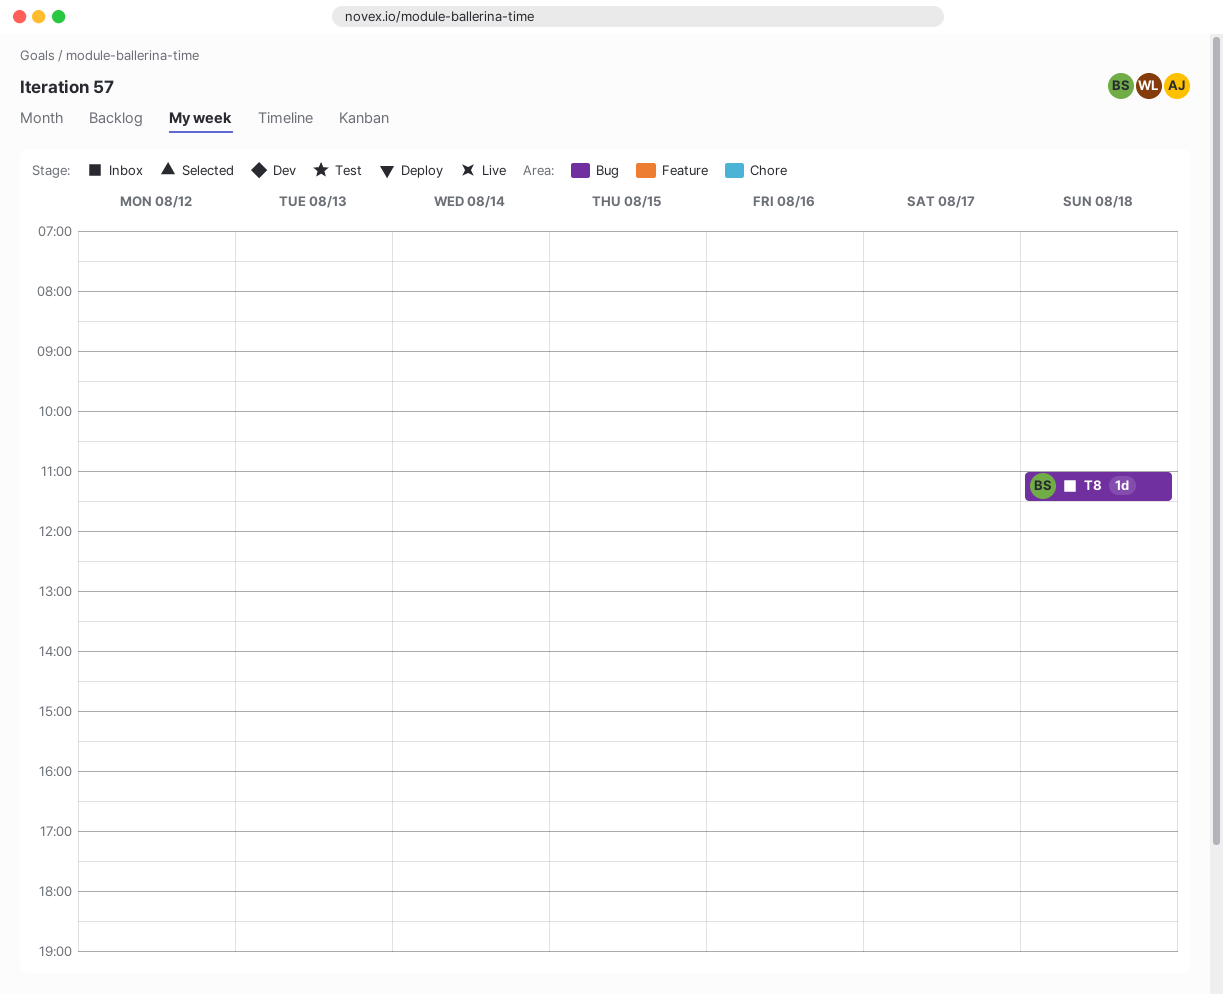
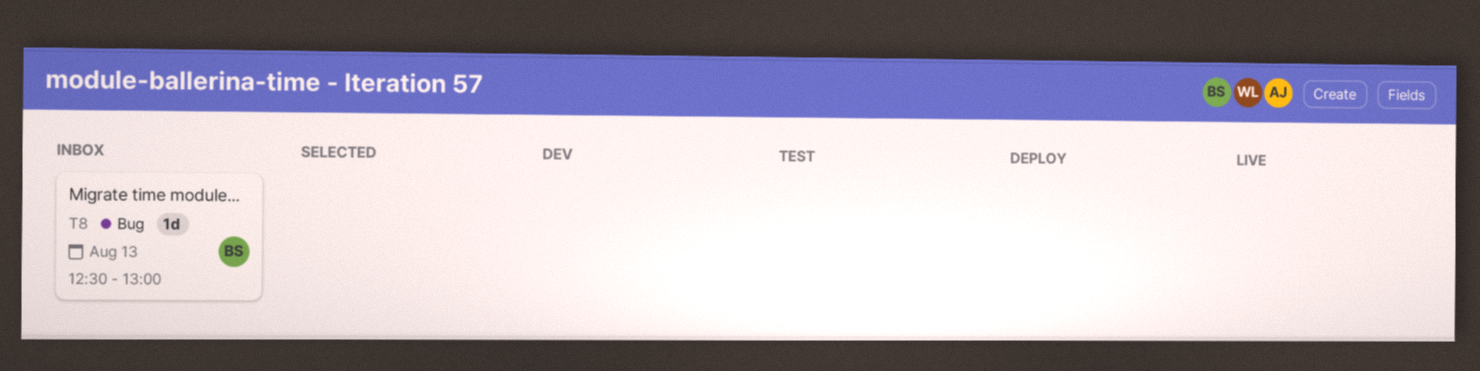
T8, day: Aug 18 -> Aug 13
T8, begins: 11:00 -> 12:30
T8, ends: 11:30 -> 13:00

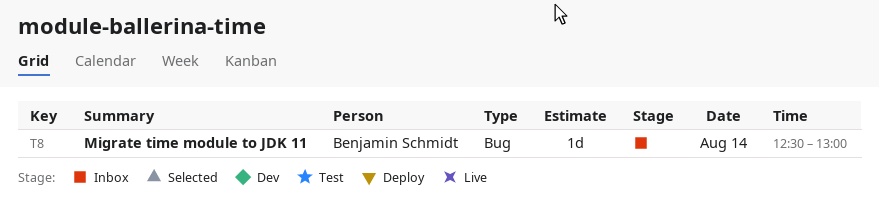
T8, day: Aug 13 -> Aug 14

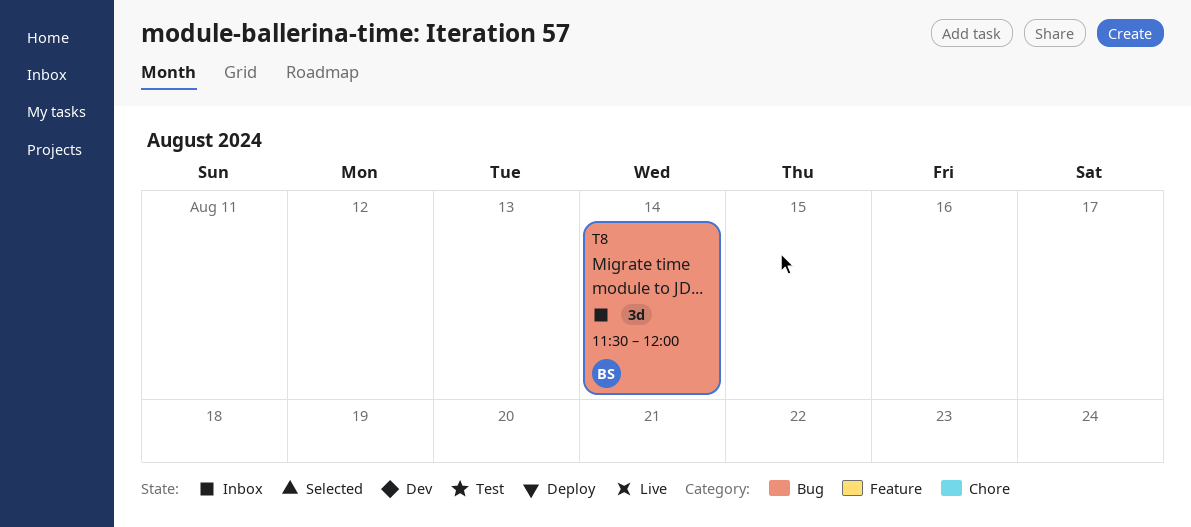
T8, estimate: 1d -> 3d
T8, begins: 12:30 -> 11:30
T8, ends: 13:00 -> 12:00

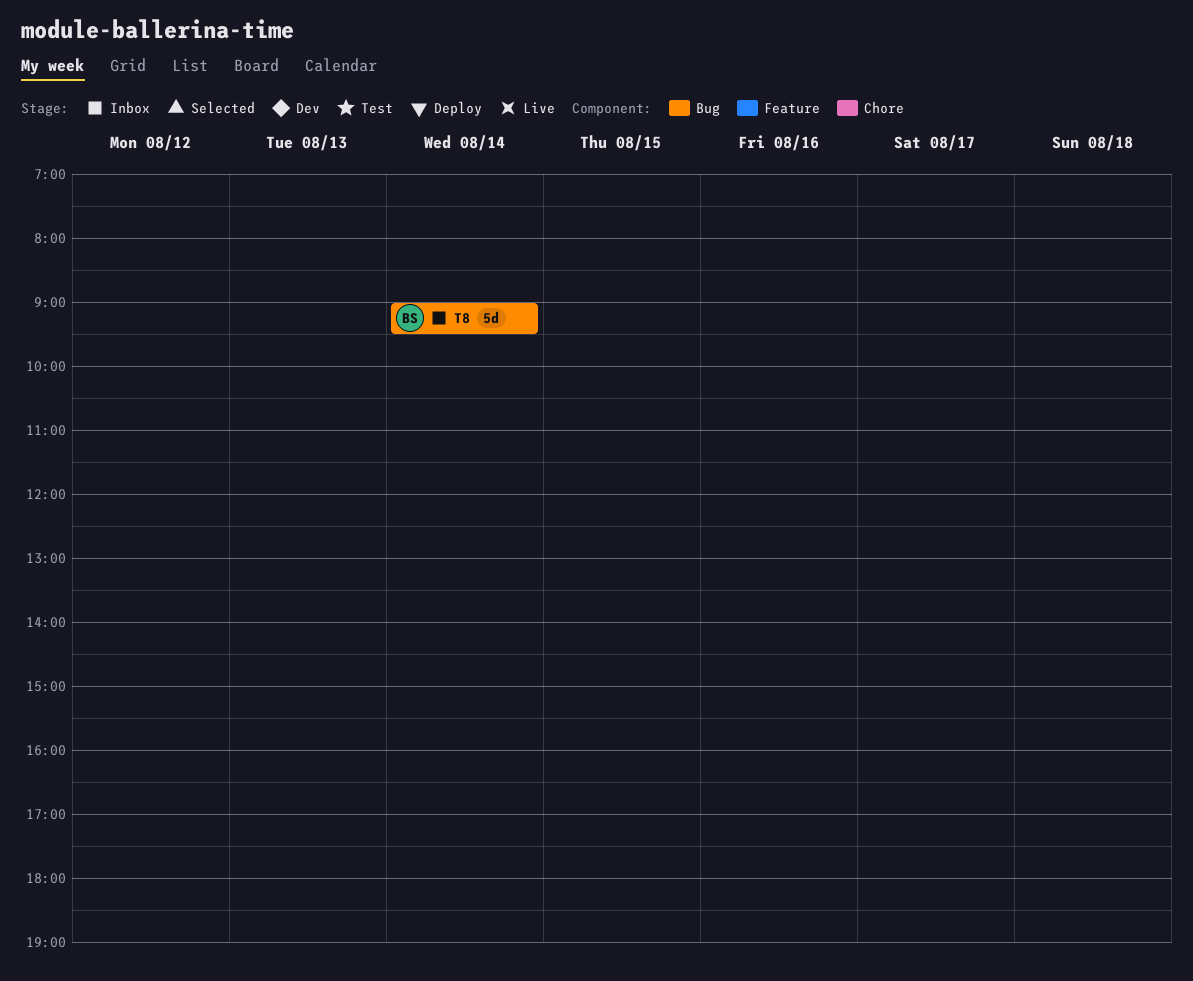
T8, estimate: 3d -> 5d
T8, begins: 11:30 -> 09:00
T8, ends: 12:00 -> 09:30

